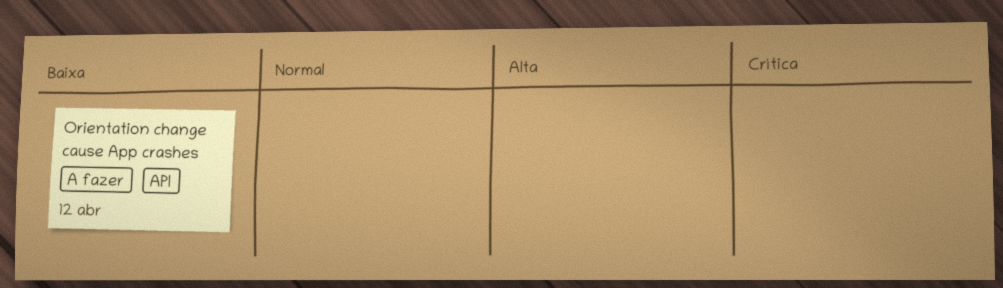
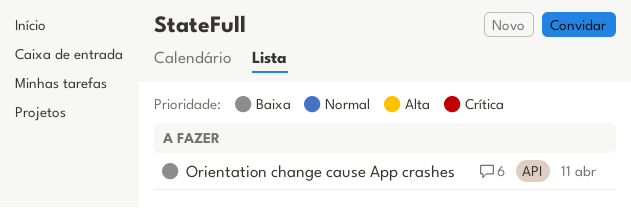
Orientation change cause App crashes, due: Apr 12 -> Apr 11

